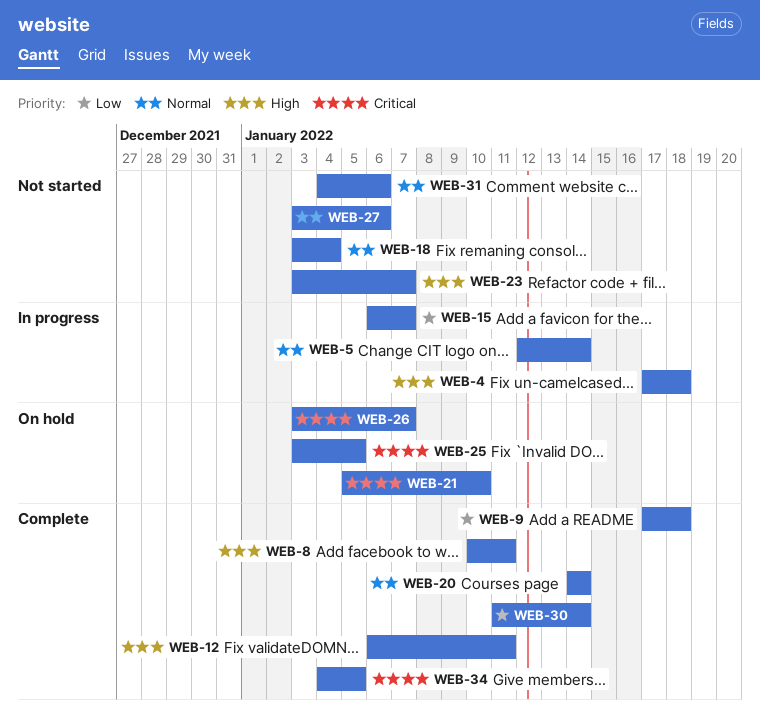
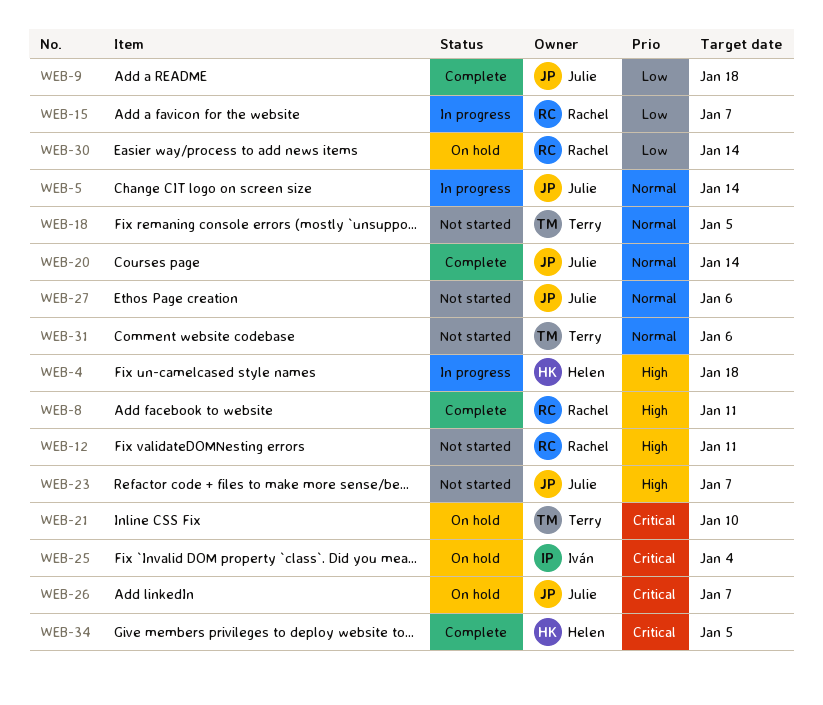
WEB-12, status: Complete -> Not started
WEB-18, due: Jan 4 -> Jan 5
WEB-25, due: Jan 5 -> Jan 4
WEB-30, status: Complete -> On hold

